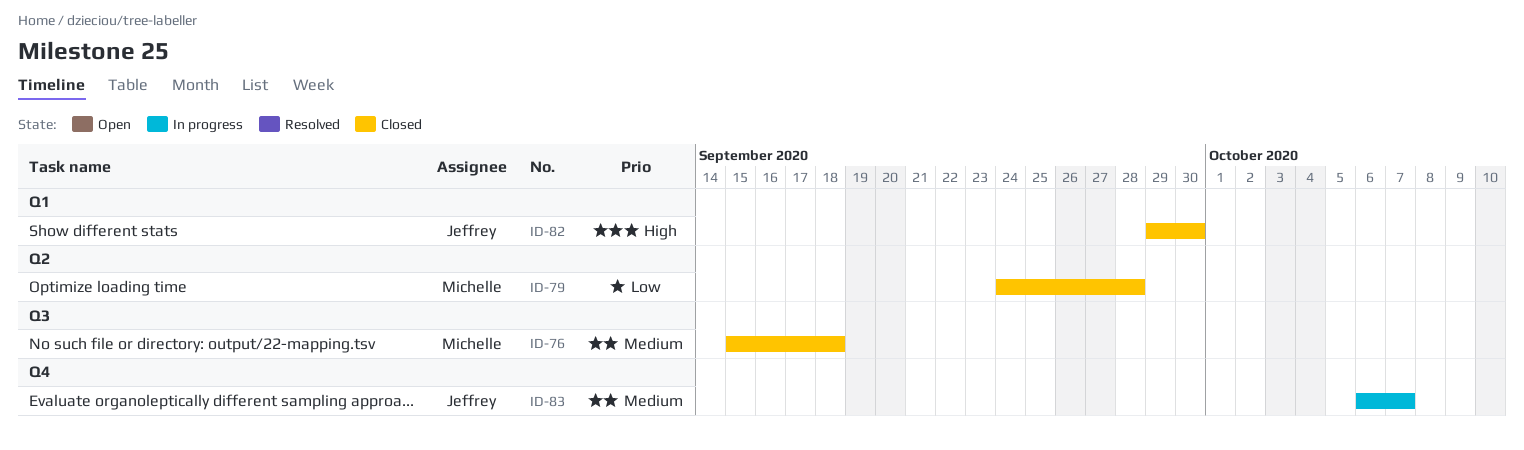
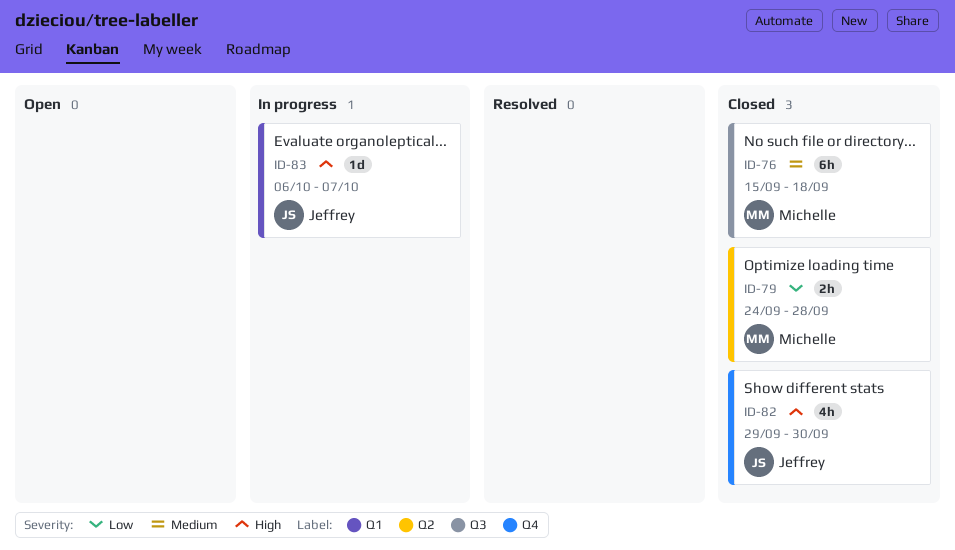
ID-82, label: Q1 -> Q4
ID-83, priority: Medium -> High
ID-83, label: Q4 -> Q1

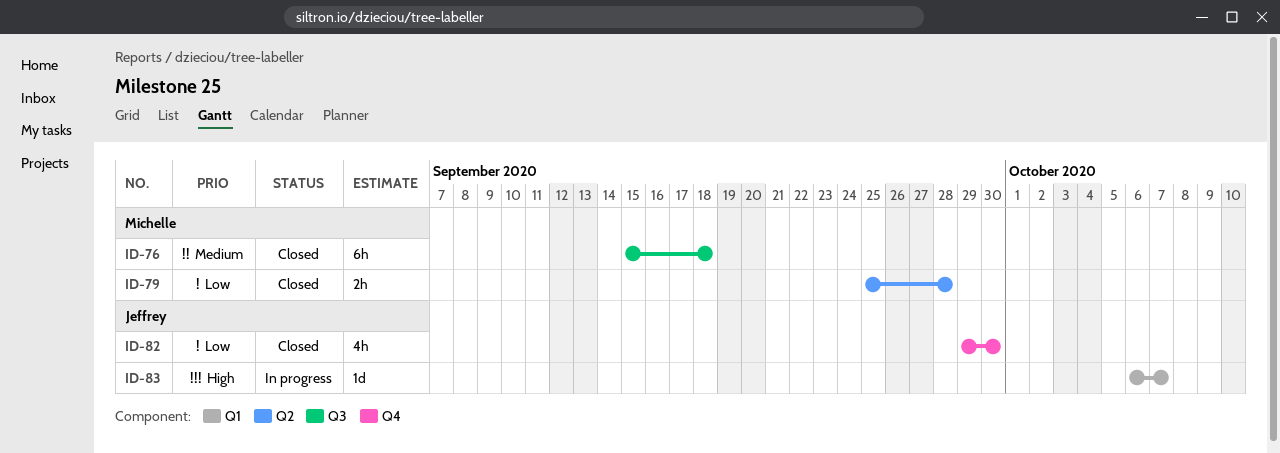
ID-79, start: Sep 24 -> Sep 25
ID-82, priority: High -> Low

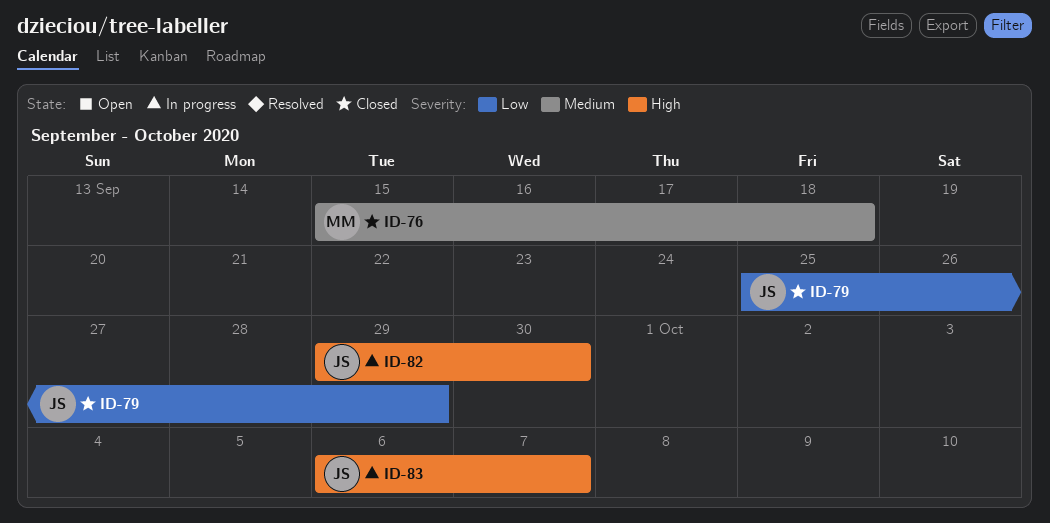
ID-79, owner: Michelle -> Jeffrey
ID-79, due: Sep 28 -> Sep 29
ID-82, status: Closed -> In progress
ID-82, priority: Low -> High

